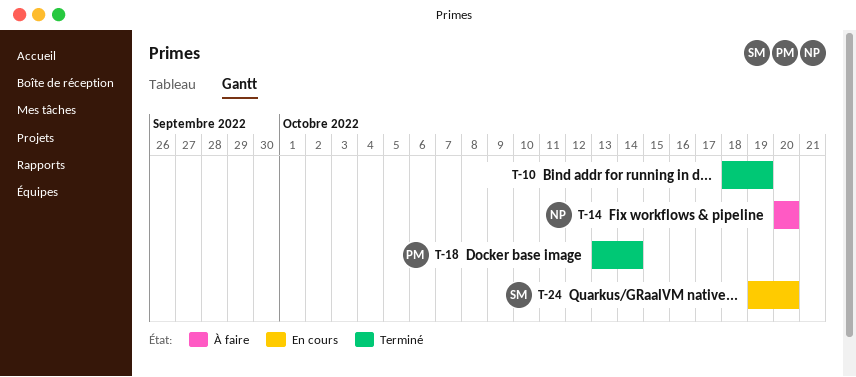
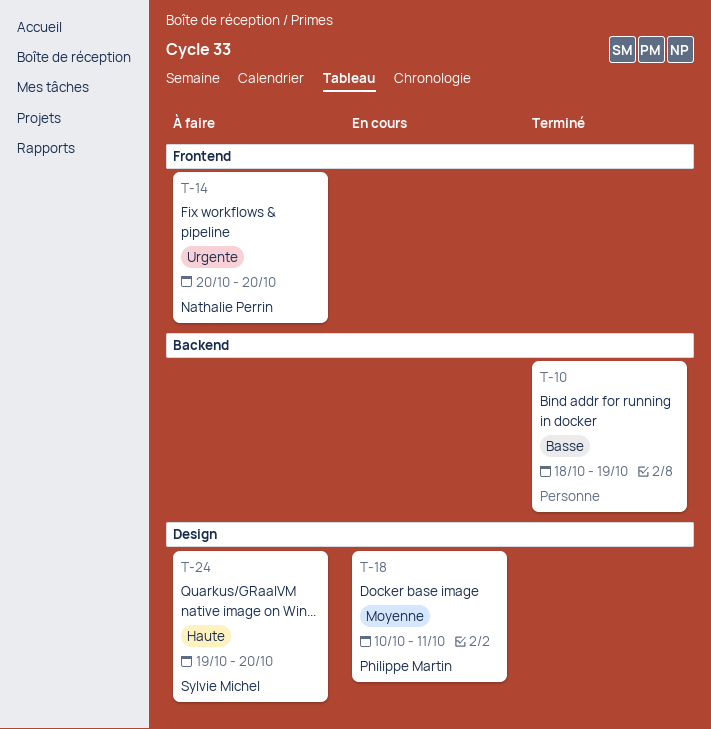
T-18, status: Terminé -> En cours
T-18, start: Oct 13 -> Oct 10
T-18, due: Oct 14 -> Oct 11
T-24, status: En cours -> À faire

